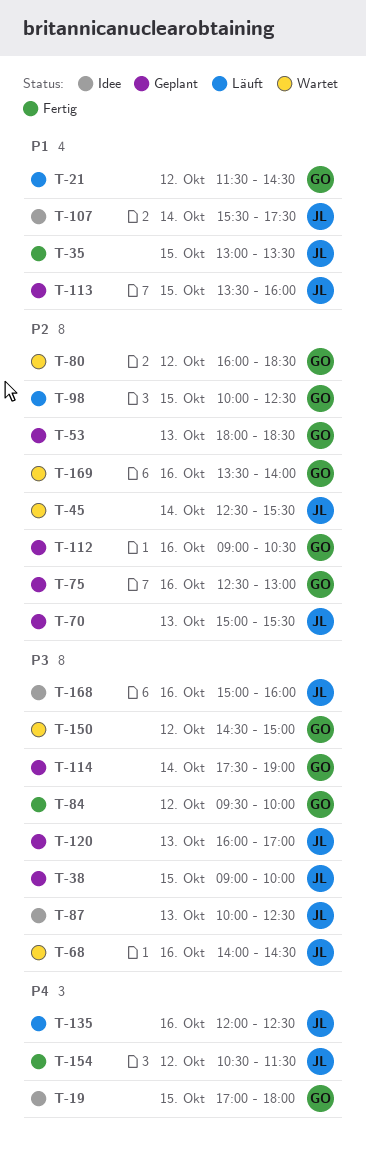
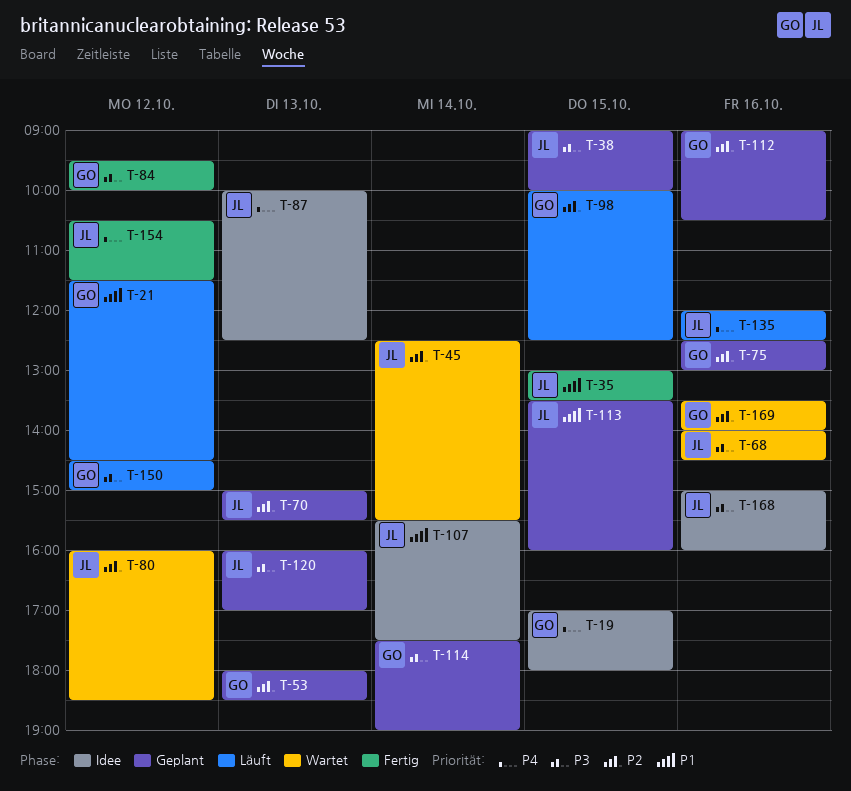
T-80, owner: GO -> JL
T-87, priority: P3 -> P4
T-150, status: Wartet -> Läuft

